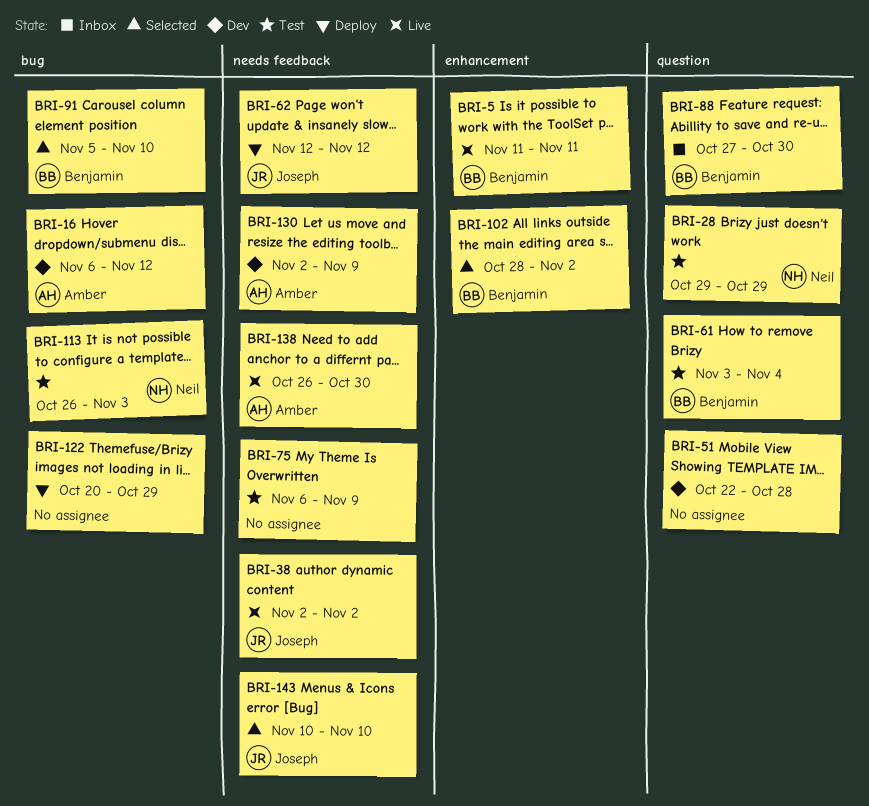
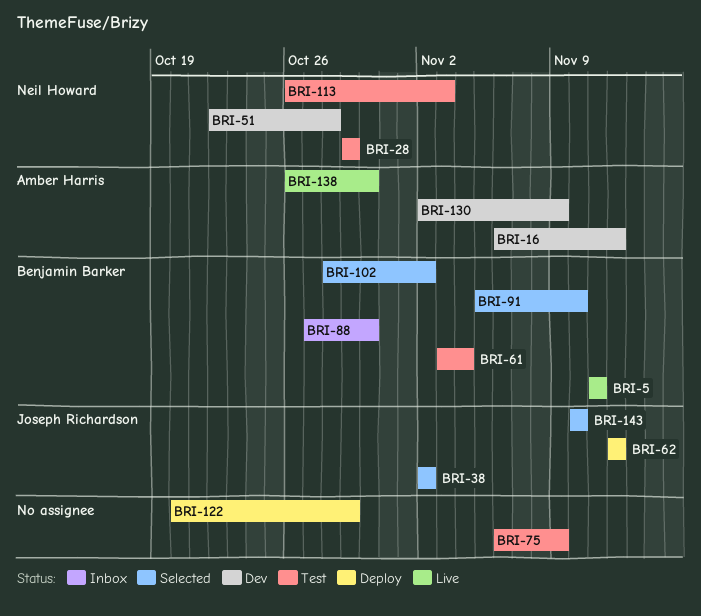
BRI-38, status: Live -> Selected
BRI-51, owner: none -> Neil Howard

